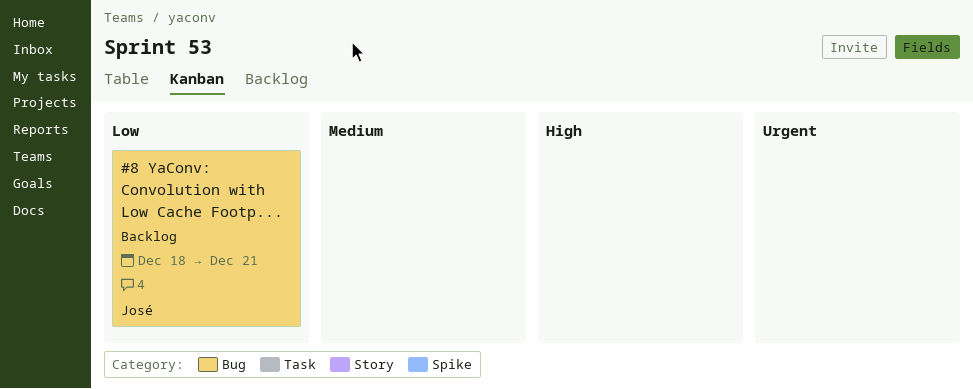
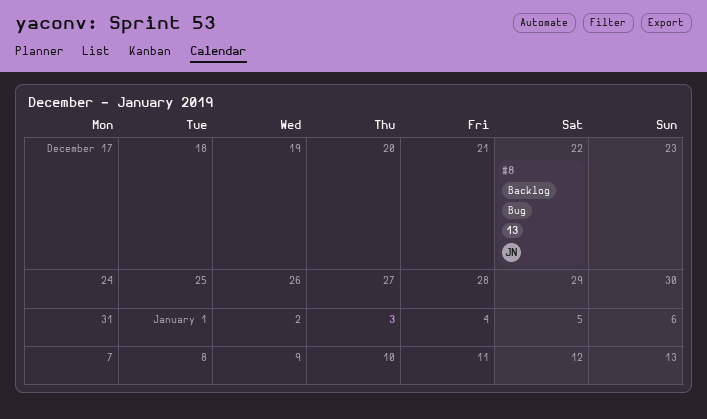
#8, due: Dec 21 -> Dec 22

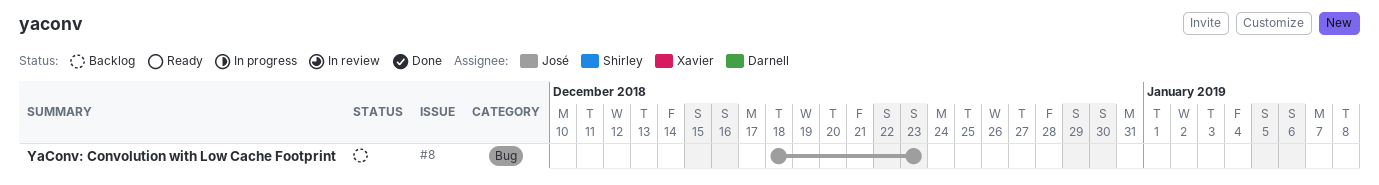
#8, due: Dec 22 -> Dec 23

